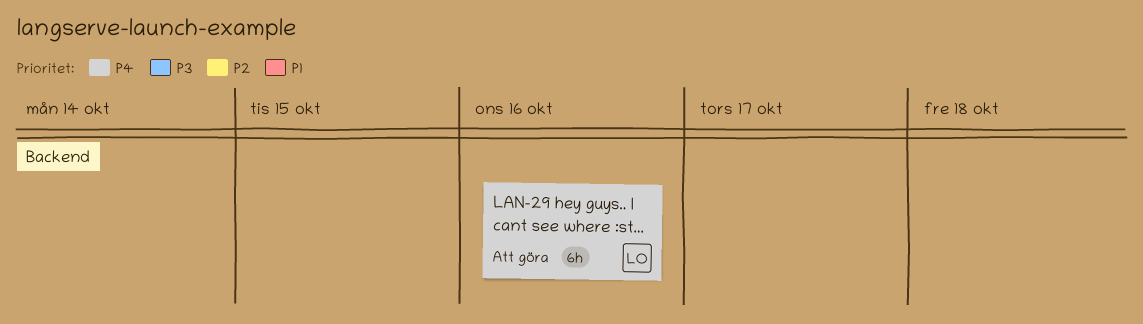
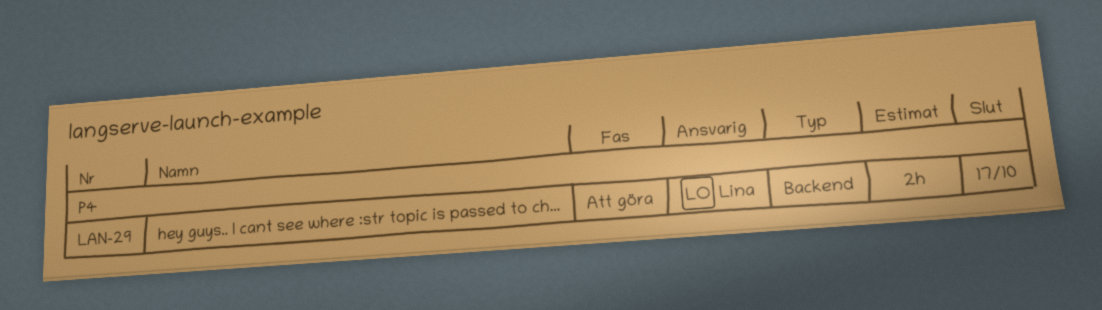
LAN-29, estimate: 6h -> 2h
LAN-29, due: Oct 16 -> Oct 17

